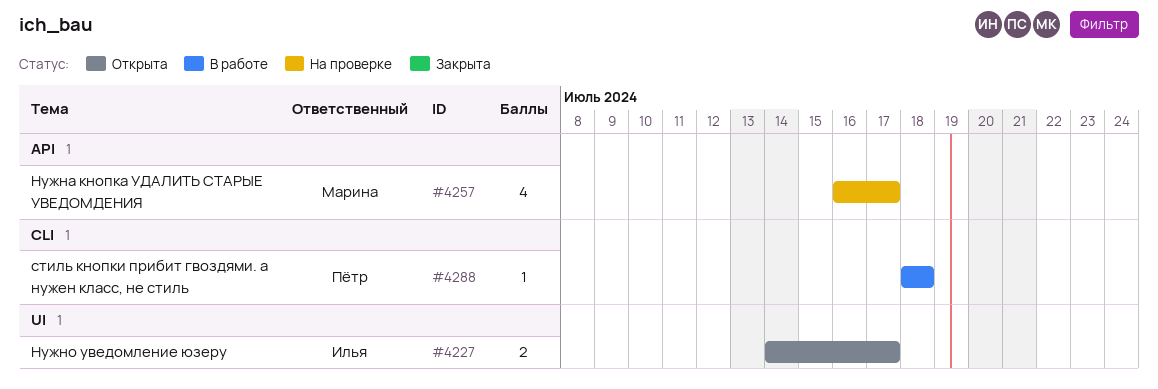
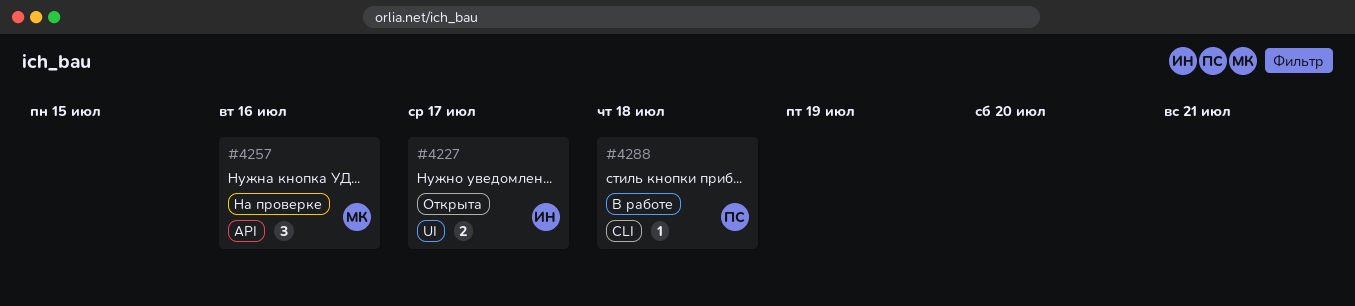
#4257, estimate: 4 -> 3
#4257, due: Jul 17 -> Jul 16

